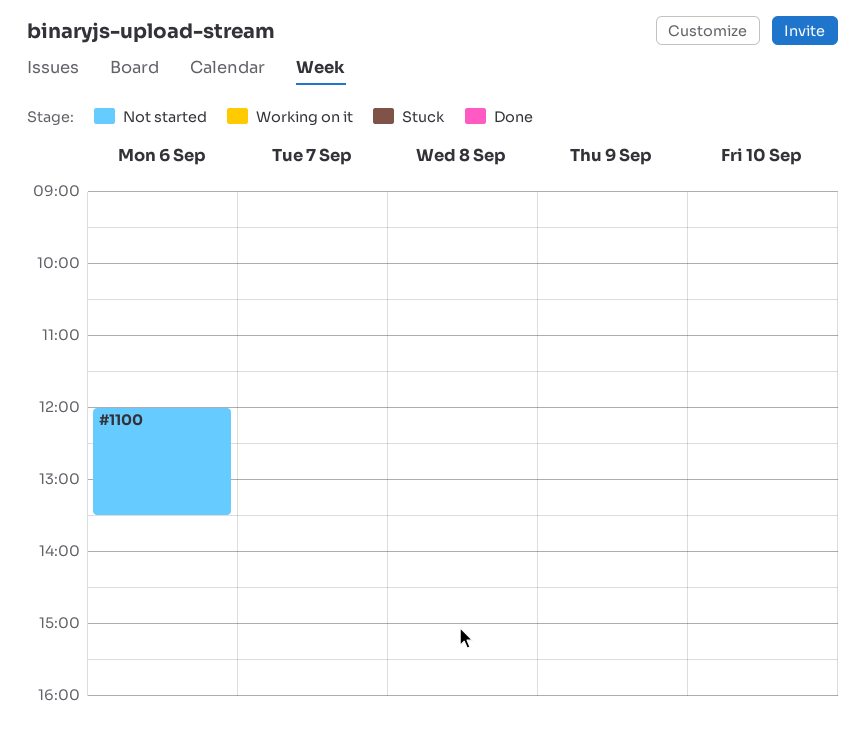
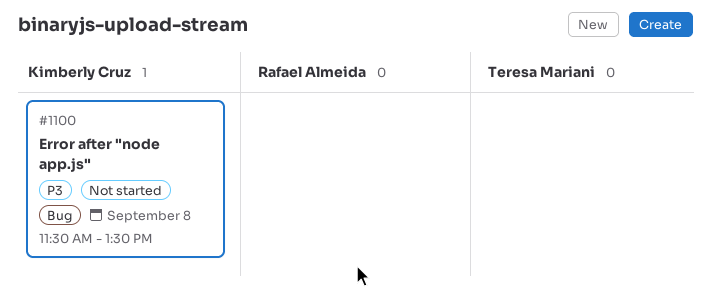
#1100, day: Sep 6 -> Sep 8
#1100, begins: 12:00 -> 11:30

